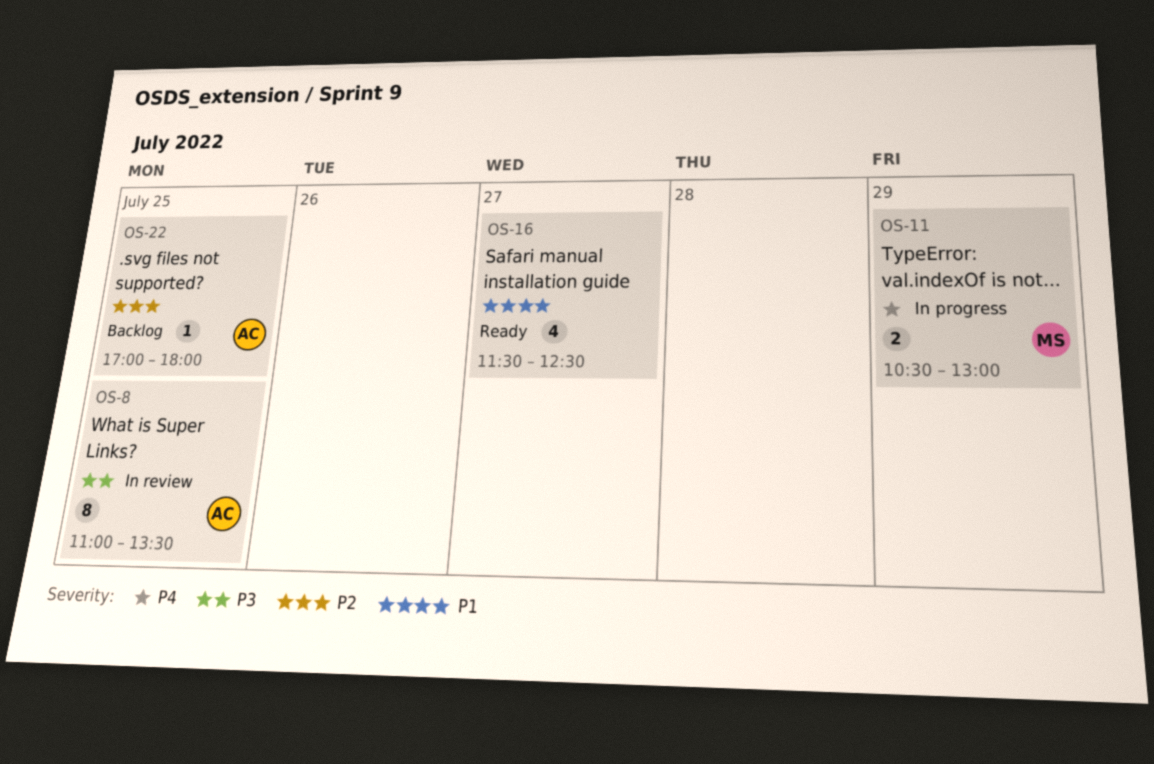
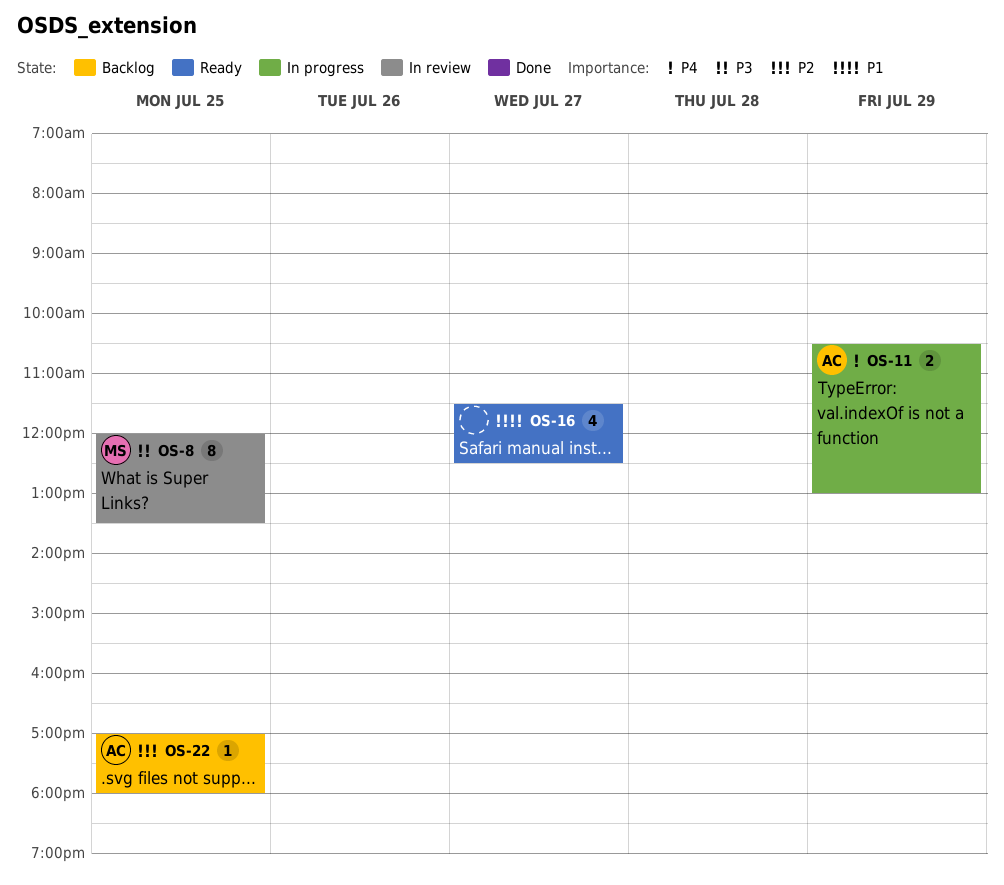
OS-8, owner: AC -> MS
OS-8, begins: 11:00 -> 12:00
OS-11, owner: MS -> AC

